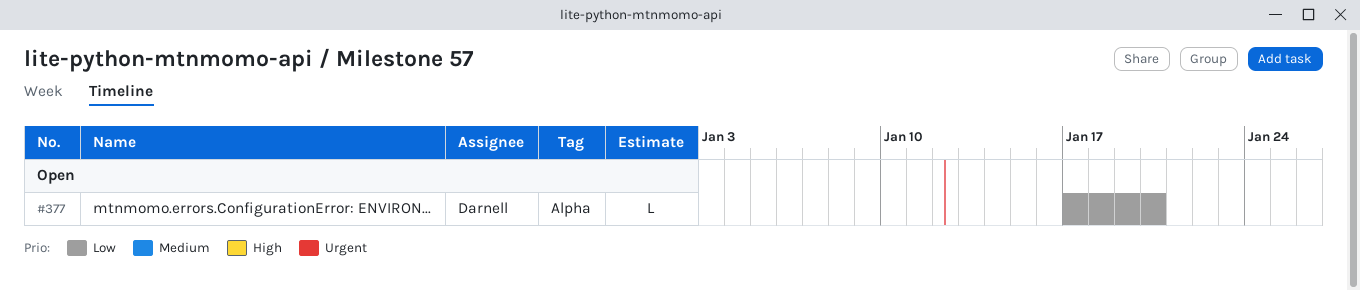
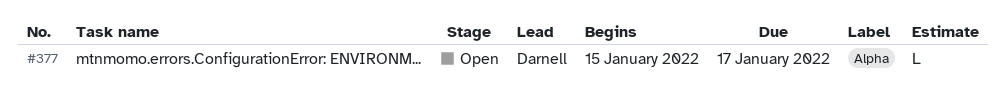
#377, start: Jan 17 -> Jan 15
#377, due: Jan 20 -> Jan 17

